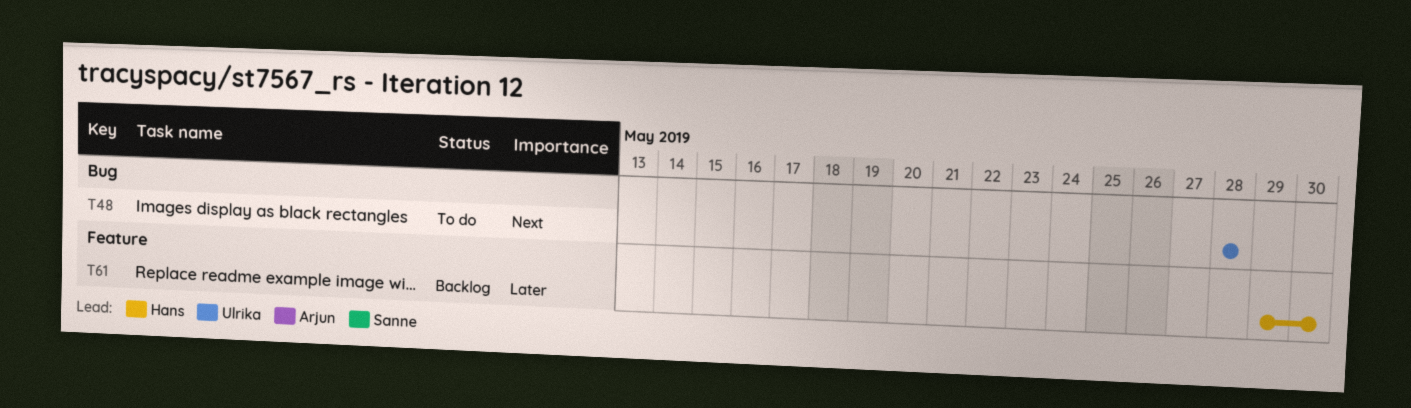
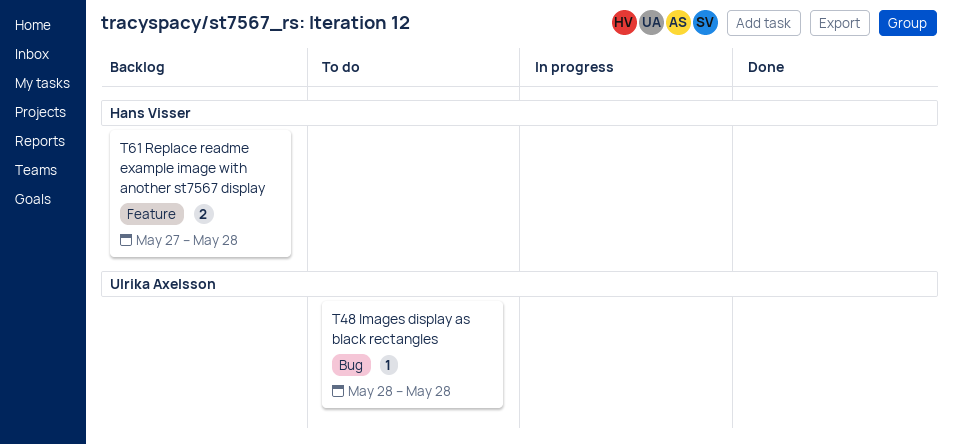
T61, start: May 29 -> May 27
T61, due: May 30 -> May 28

